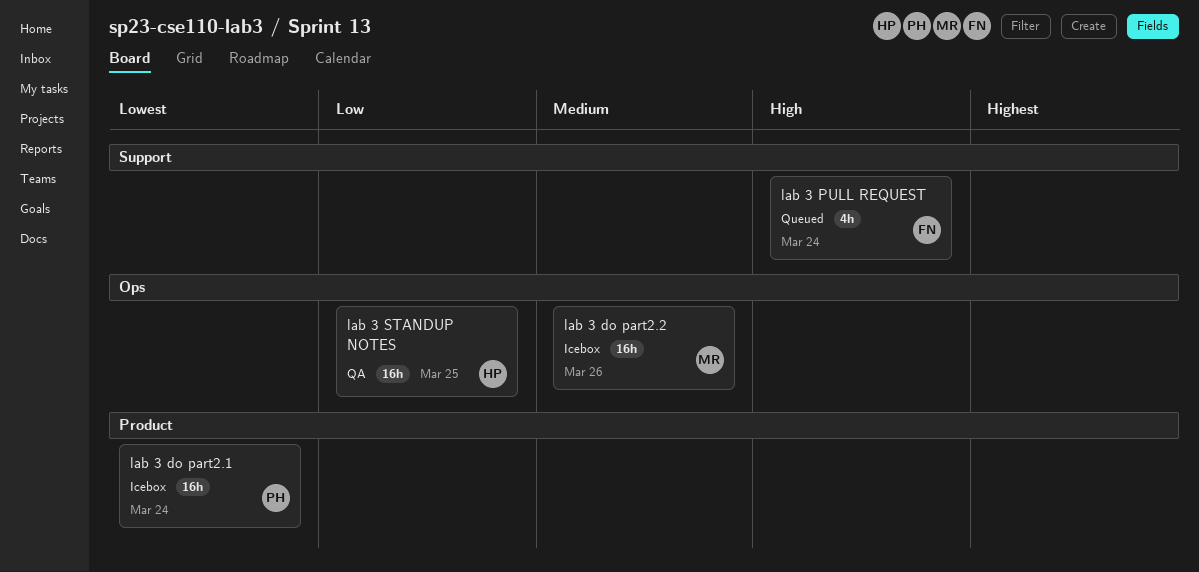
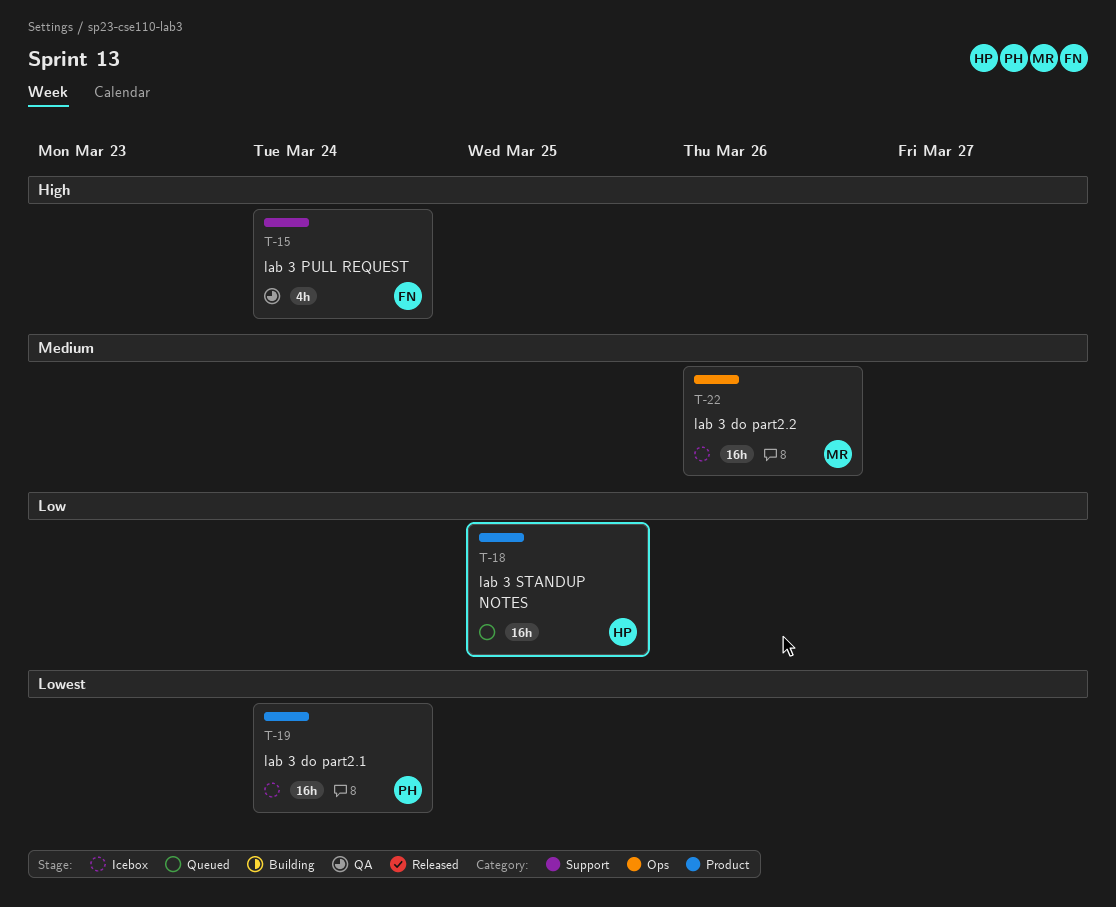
lab 3 PULL REQUEST, status: Queued -> QA
lab 3 STANDUP NOTES, status: QA -> Queued
lab 3 STANDUP NOTES, label: Ops -> Product

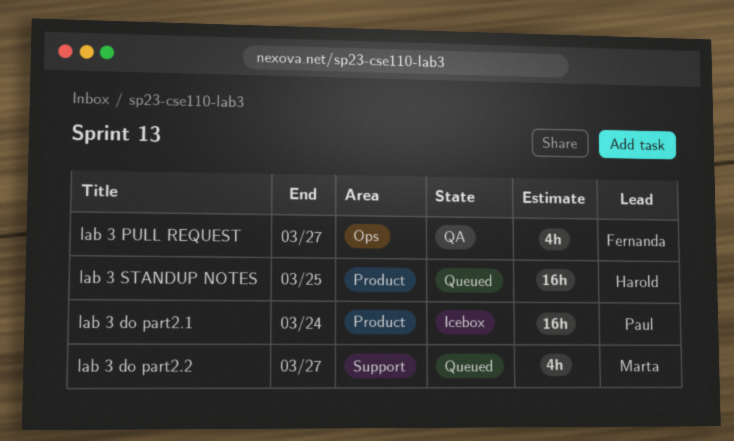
lab 3 do part2.2, status: Icebox -> Queued
lab 3 do part2.2, label: Ops -> Support
lab 3 do part2.2, estimate: 16h -> 4h
lab 3 do part2.2, due: Mar 26 -> Mar 27
lab 3 PULL REQUEST, label: Support -> Ops
lab 3 PULL REQUEST, due: Mar 24 -> Mar 27

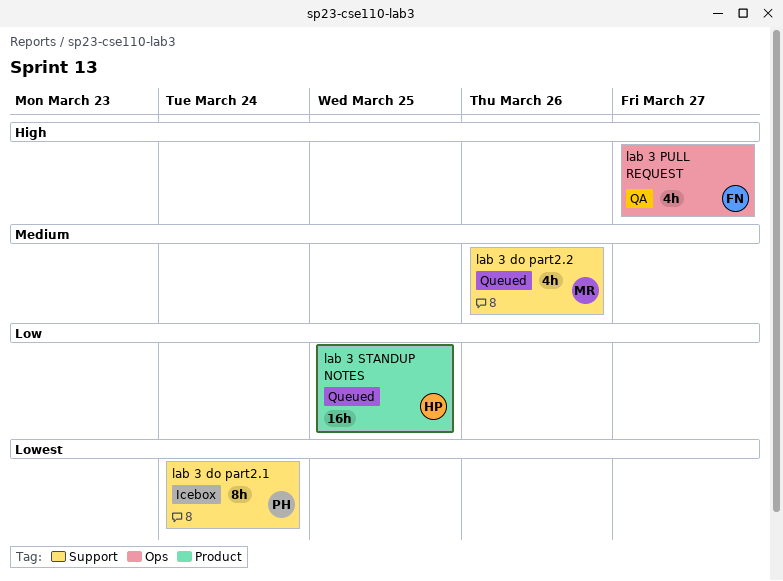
lab 3 do part2.1, label: Product -> Support
lab 3 do part2.1, estimate: 16h -> 8h
lab 3 do part2.2, due: Mar 27 -> Mar 26

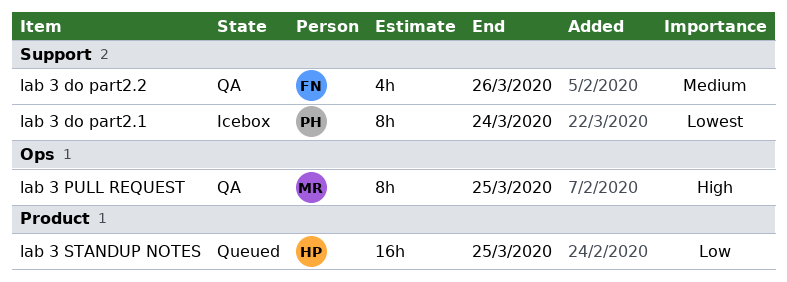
lab 3 do part2.2, status: Queued -> QA
lab 3 do part2.2, owner: MR -> FN
lab 3 PULL REQUEST, owner: FN -> MR
lab 3 PULL REQUEST, estimate: 4h -> 8h
lab 3 PULL REQUEST, due: Mar 27 -> Mar 25

